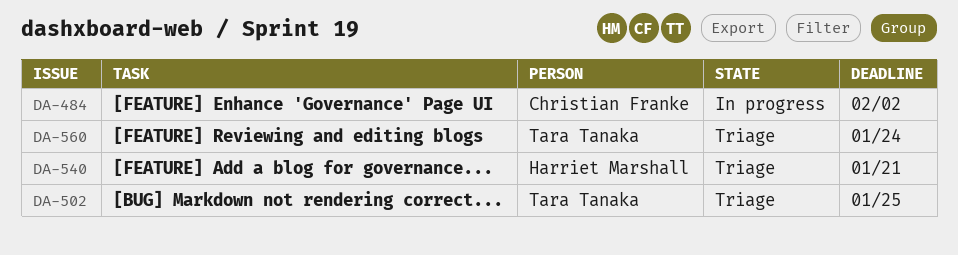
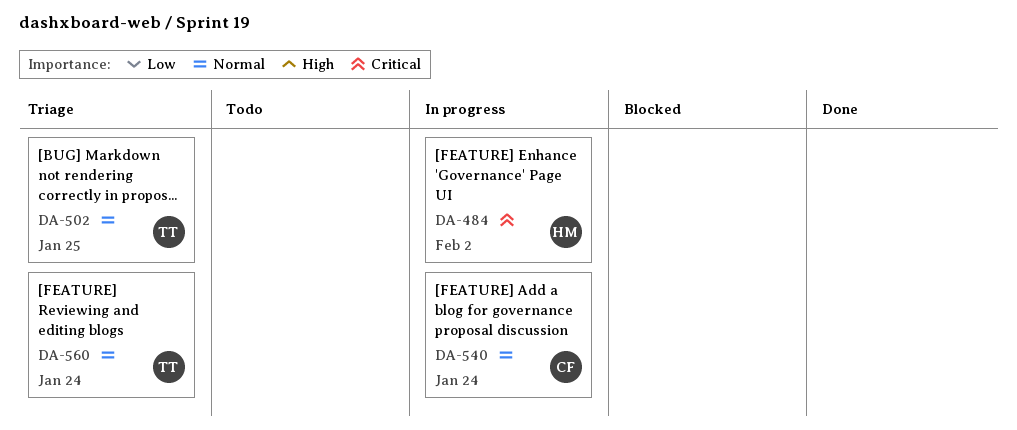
DA-484, owner: Christian Franke -> Harriet Marshall
DA-540, status: Triage -> In progress
DA-540, owner: Harriet Marshall -> Christian Franke
DA-540, due: Jan 21 -> Jan 24

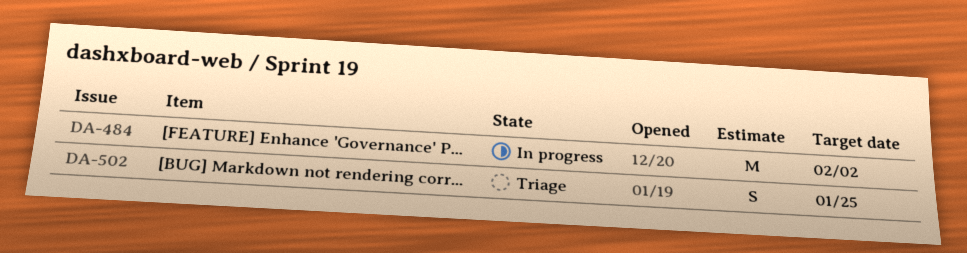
DA-540: present -> none
DA-560: present -> none

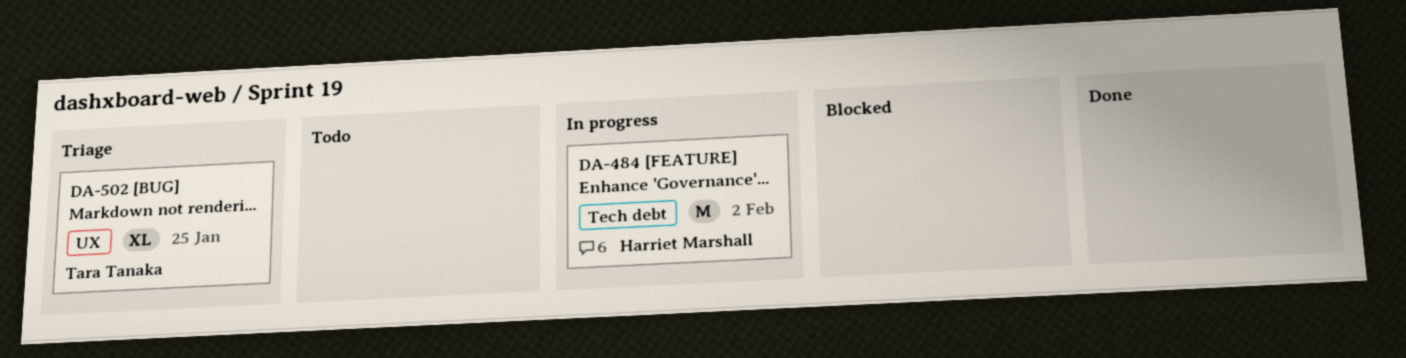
DA-502, estimate: S -> XL

